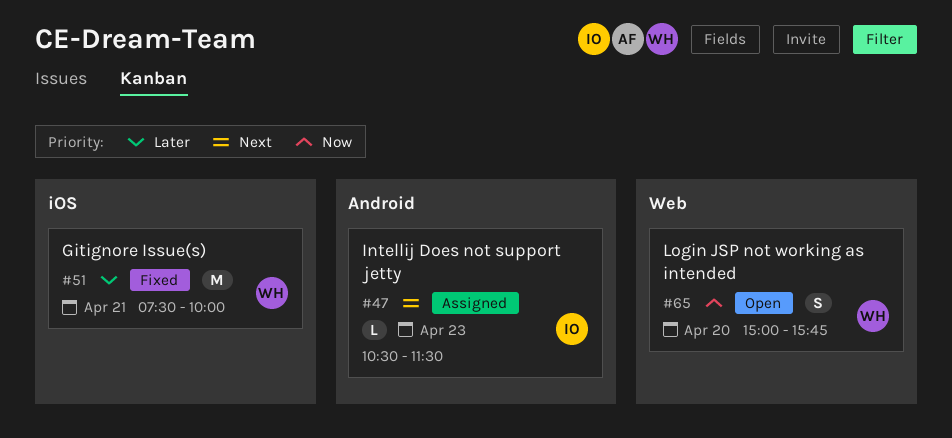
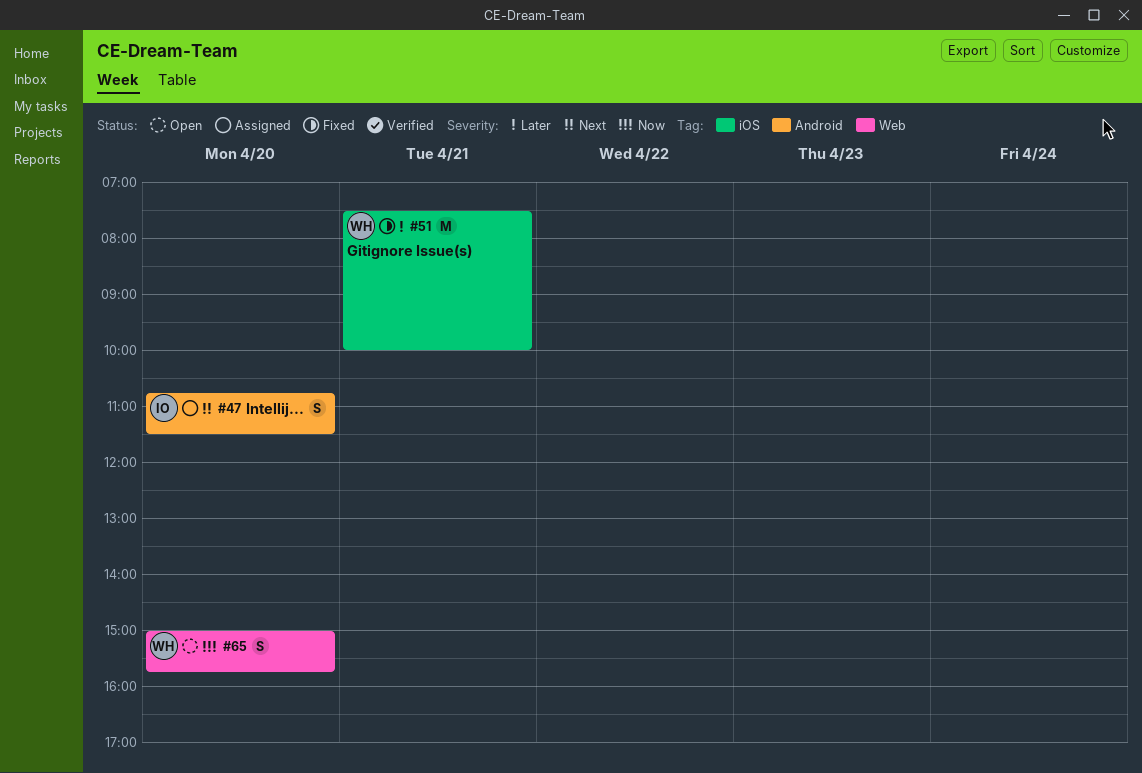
#47, estimate: L -> S
#47, day: Apr 23 -> Apr 20
#47, begins: 10:30 -> 10:45

